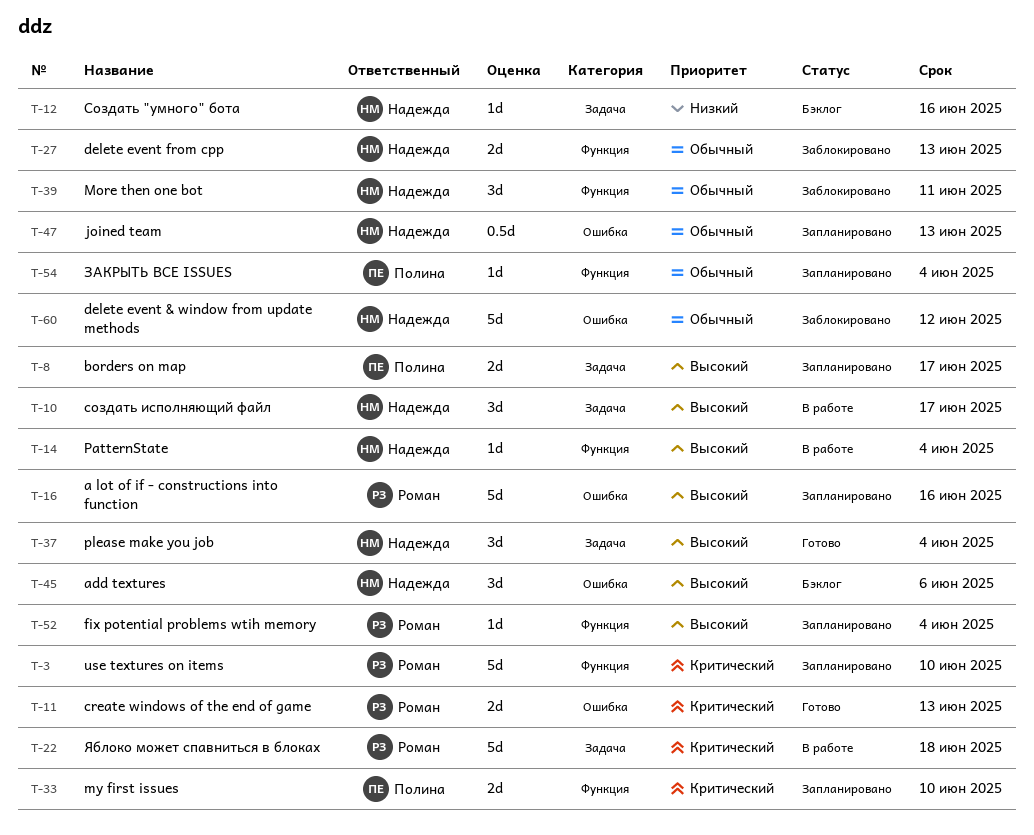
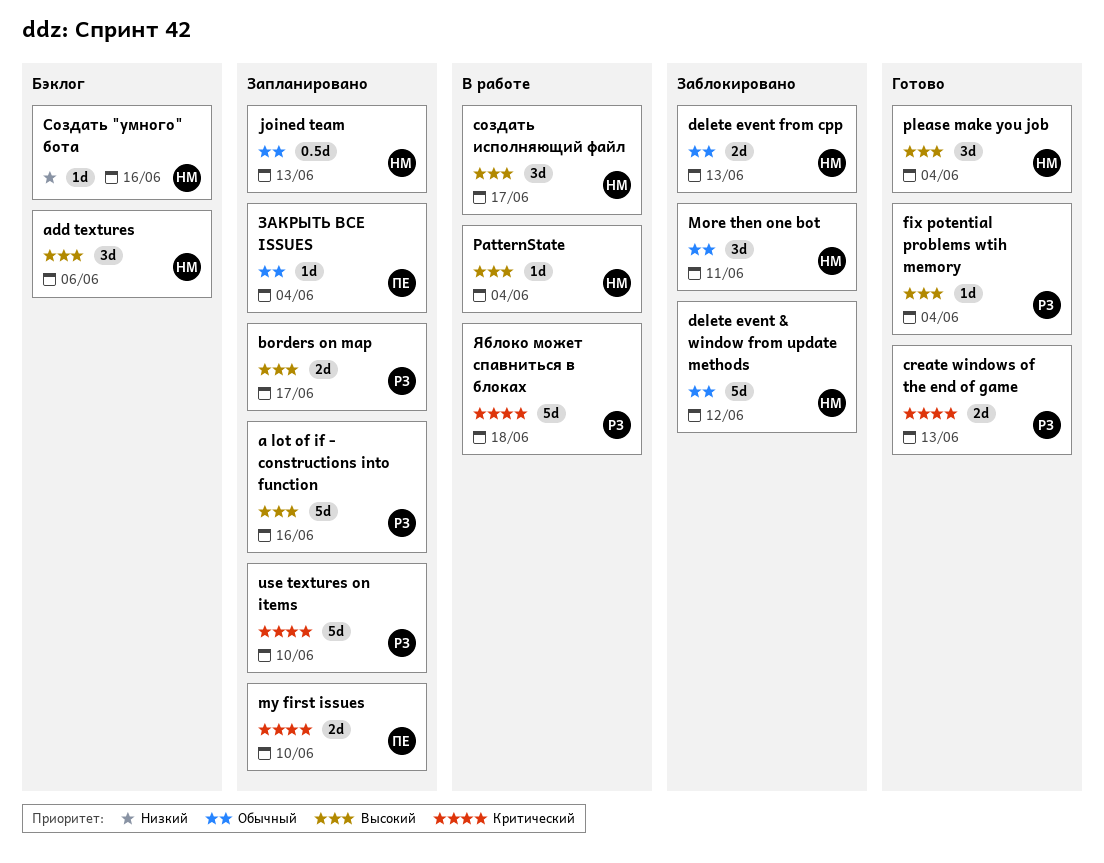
borders on map, owner: Полина -> Роман
fix potential problems wtih memory, status: Запланировано -> Готово

